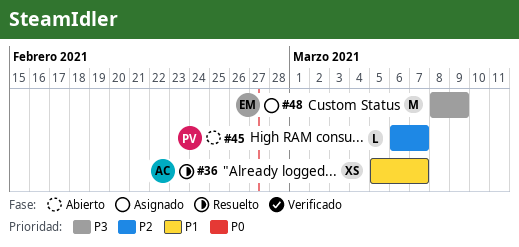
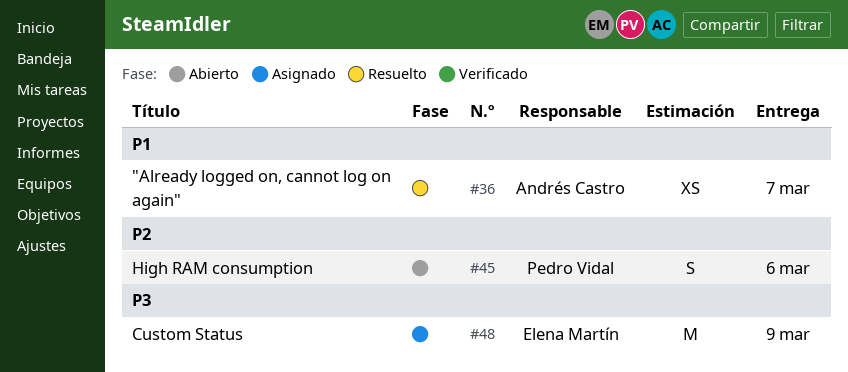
#45, estimate: L -> S
#45, due: Mar 7 -> Mar 6

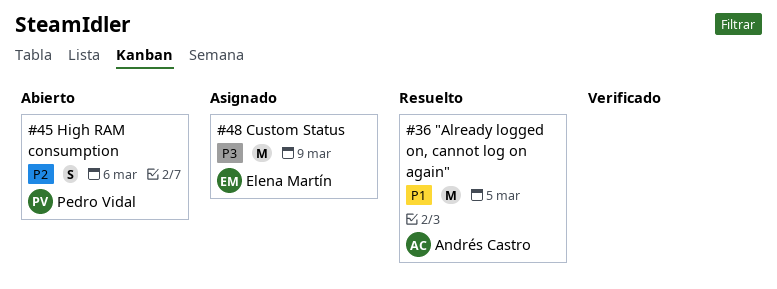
#36, estimate: XS -> M
#36, due: Mar 7 -> Mar 5

